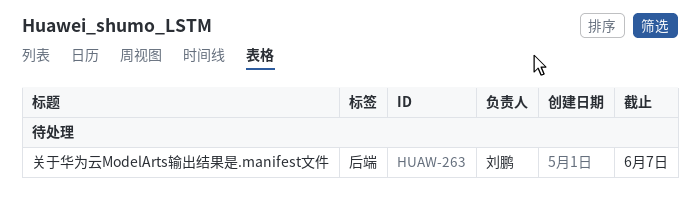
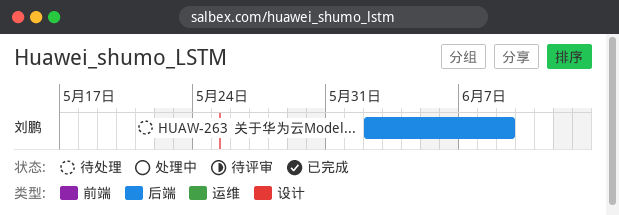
HUAW-263, due: Jun 7 -> Jun 9

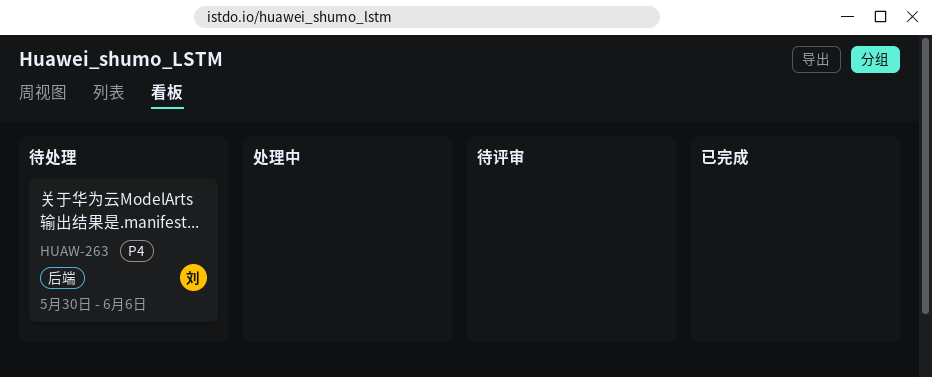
HUAW-263, start: Jun 2 -> May 30
HUAW-263, due: Jun 9 -> Jun 6

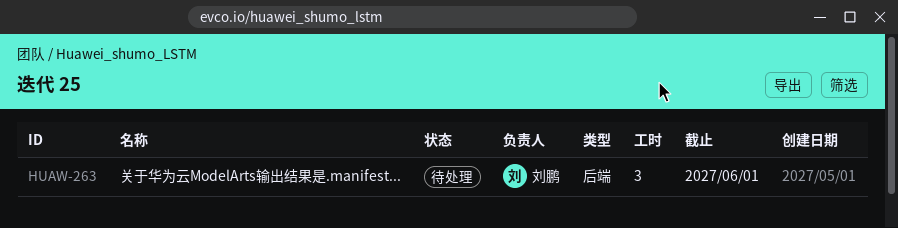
HUAW-263, due: Jun 6 -> Jun 1

